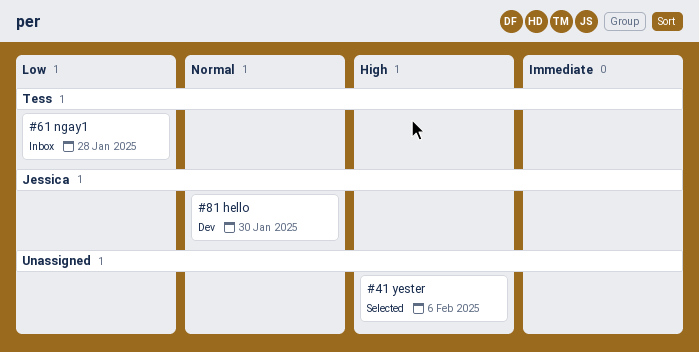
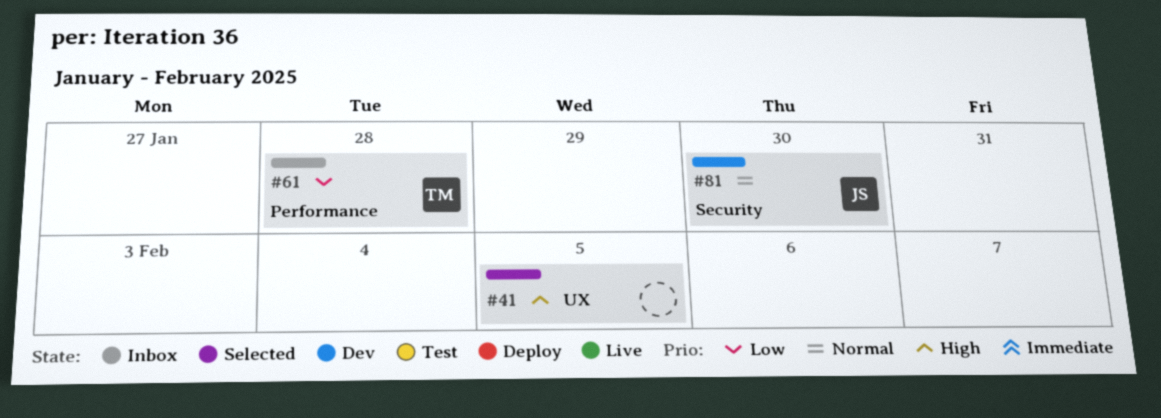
#41, due: Feb 6 -> Feb 5

